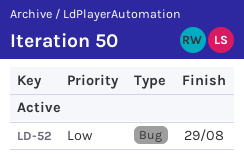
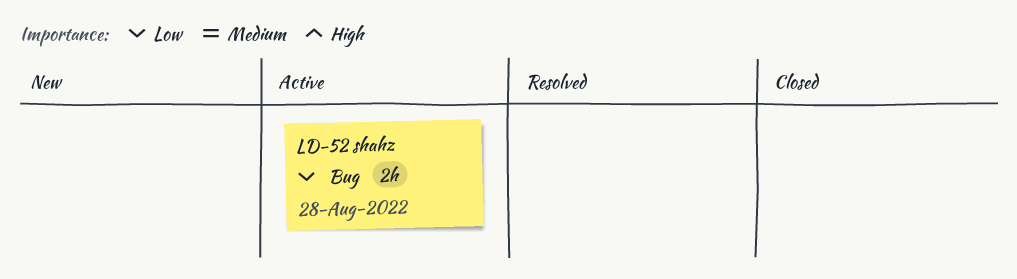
LD-52, due: Aug 29 -> Aug 28

